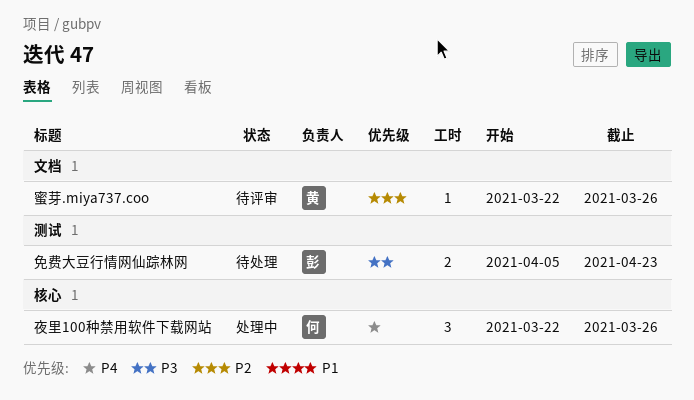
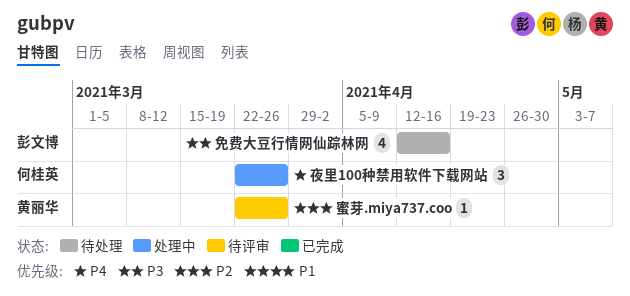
免费大豆行情网仙踪林网, estimate: 2 -> 4
免费大豆行情网仙踪林网, start: Apr 5 -> Apr 12
免费大豆行情网仙踪林网, due: Apr 23 -> Apr 16

